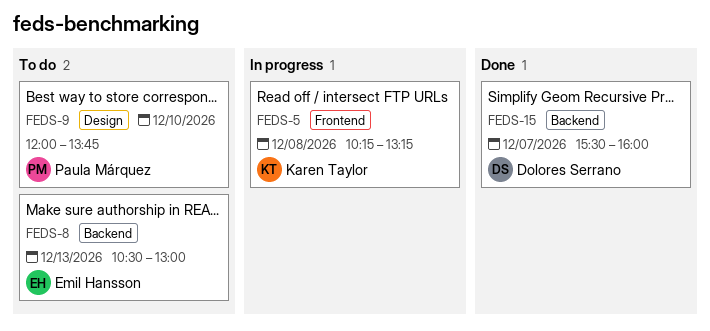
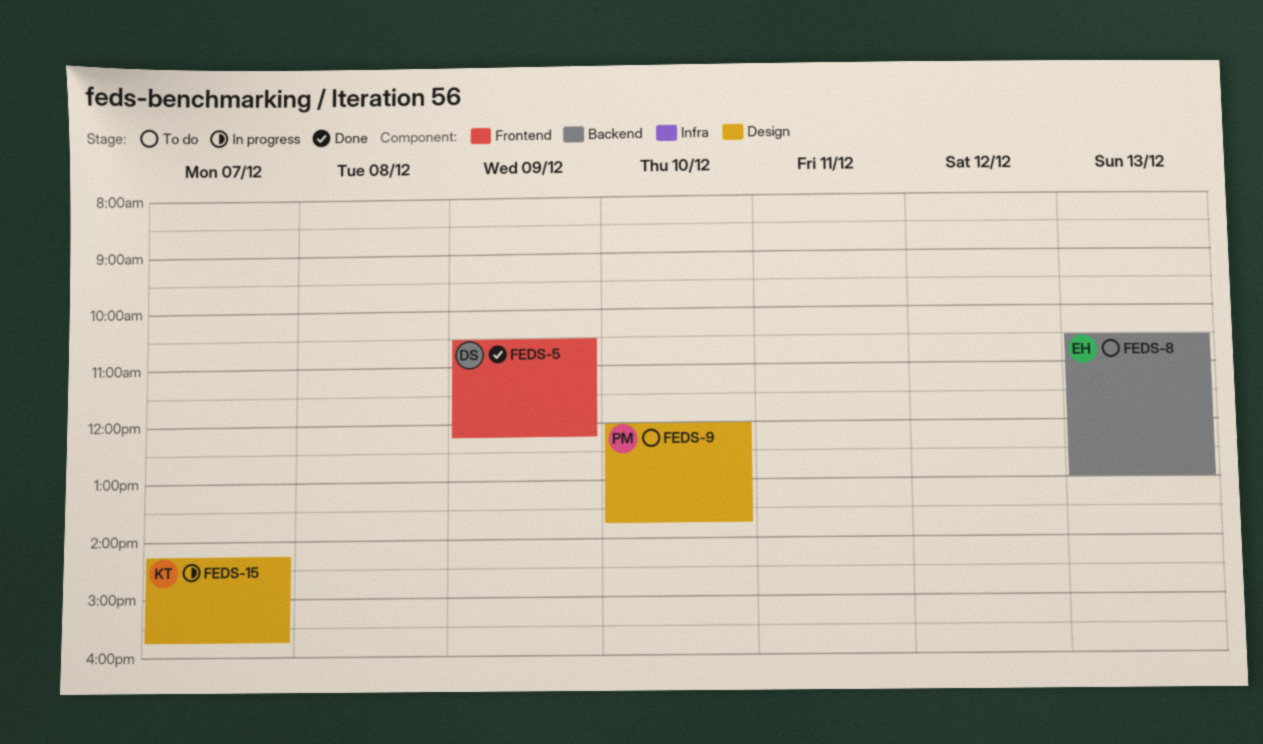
FEDS-5, status: In progress -> Done
FEDS-5, owner: Karen Taylor -> Dolores Serrano
FEDS-5, day: Dec 8 -> Dec 9
FEDS-5, begins: 10:15 -> 10:30
FEDS-5, ends: 13:15 -> 12:15
FEDS-15, status: Done -> In progress
FEDS-15, owner: Dolores Serrano -> Karen Taylor
FEDS-15, label: Backend -> Design
FEDS-15, begins: 15:30 -> 14:15
FEDS-15, ends: 16:00 -> 15:45

